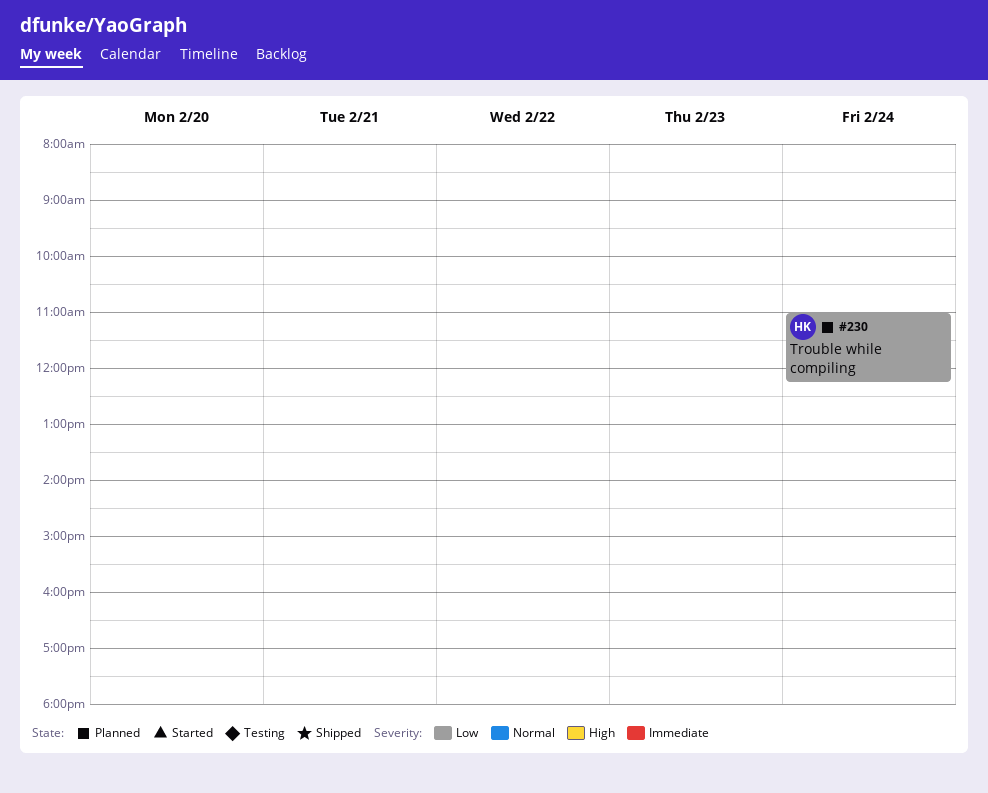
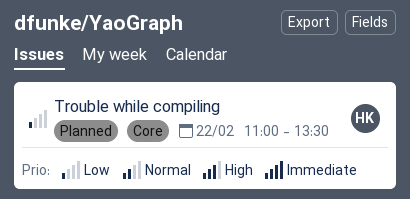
Trouble while compiling, day: Feb 24 -> Feb 22
Trouble while compiling, ends: 12:15 -> 13:30

